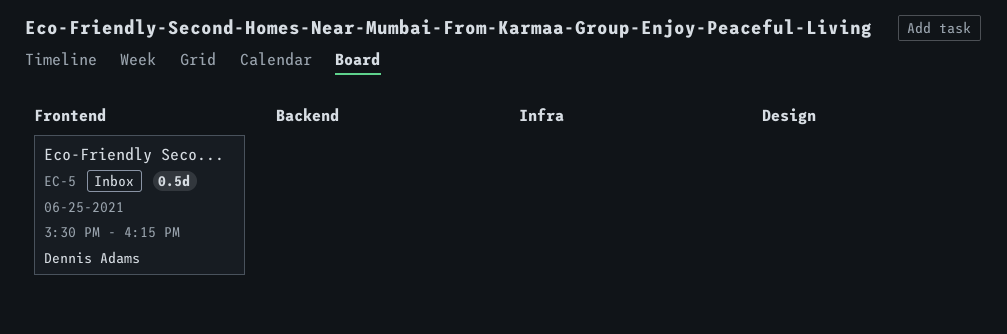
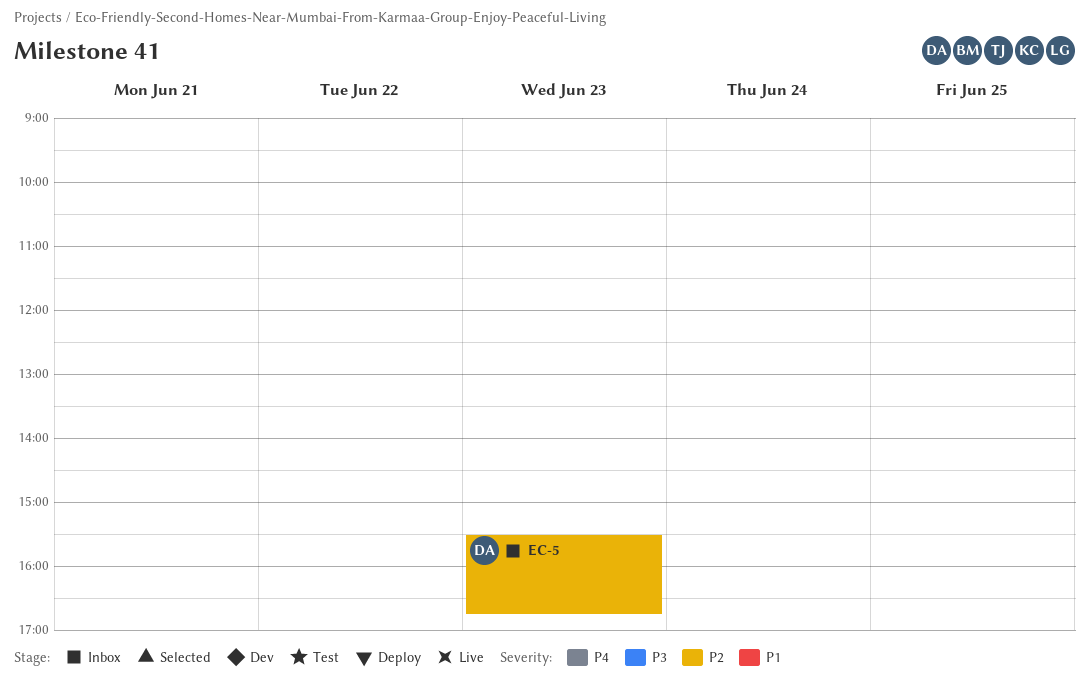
EC-5, day: Jun 25 -> Jun 23
EC-5, ends: 16:15 -> 16:45

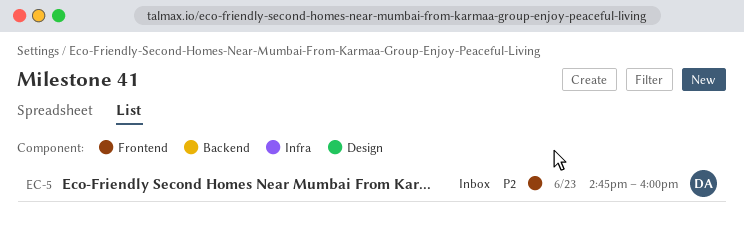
EC-5, begins: 15:30 -> 14:45
EC-5, ends: 16:45 -> 16:00

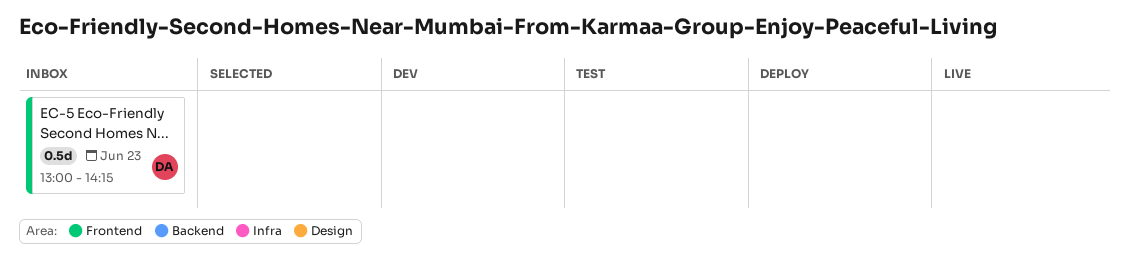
EC-5, begins: 14:45 -> 13:00
EC-5, ends: 16:00 -> 14:15

